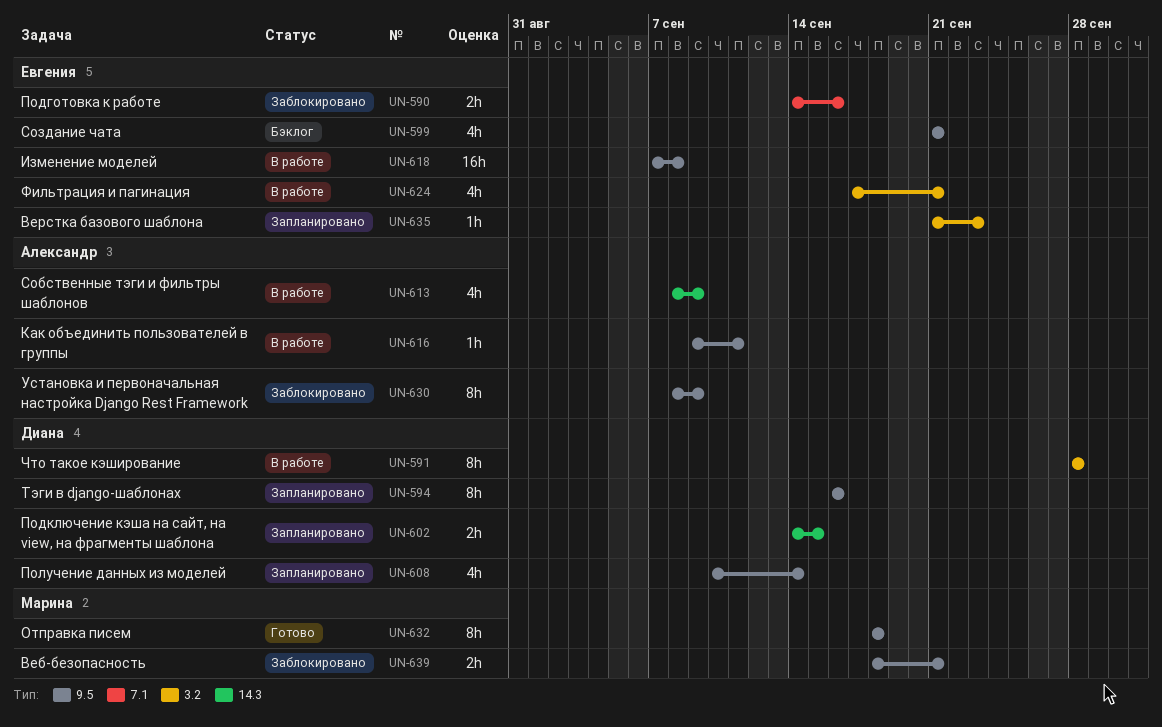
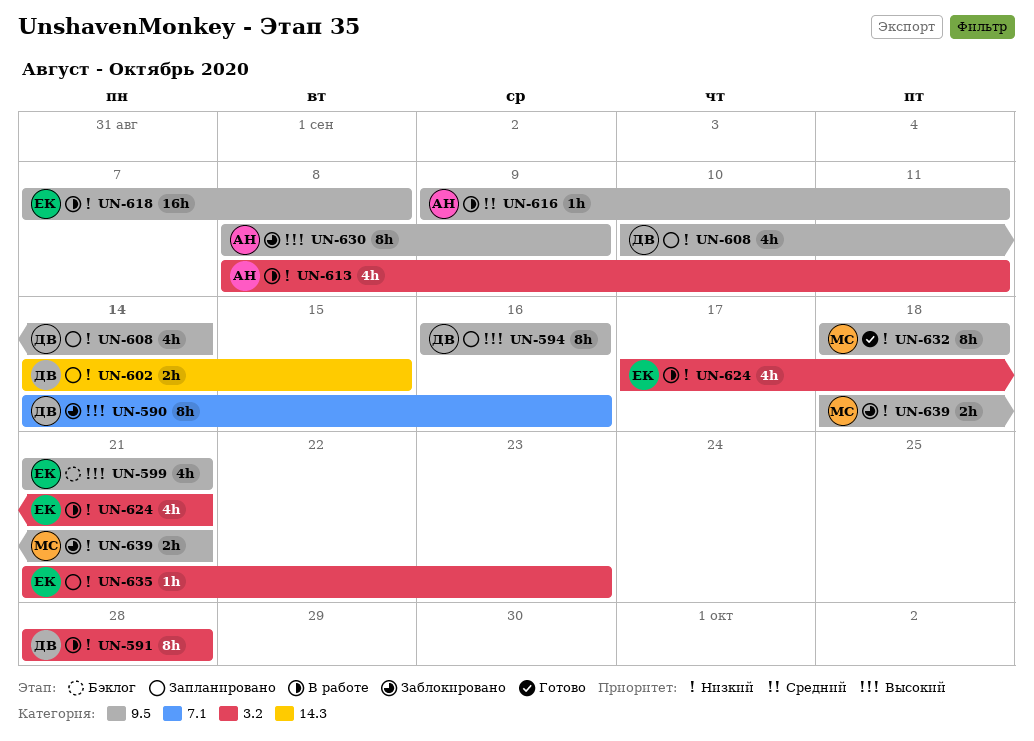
UN-590, owner: Евгения -> Диана
UN-590, estimate: 2h -> 8h
UN-613, label: 14.3 -> 3.2
UN-613, due: Sep 9 -> Sep 11

